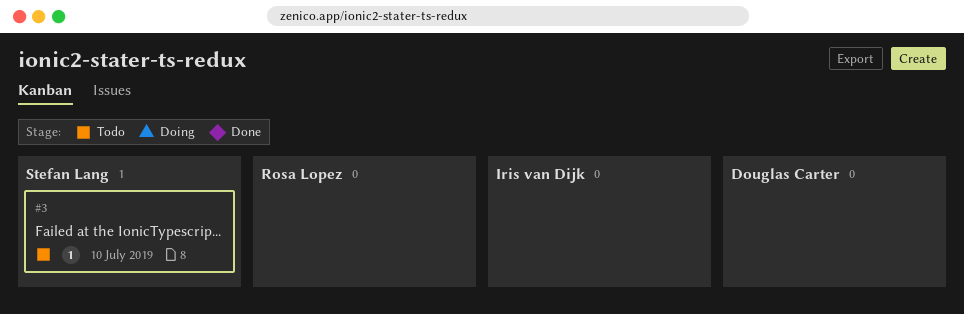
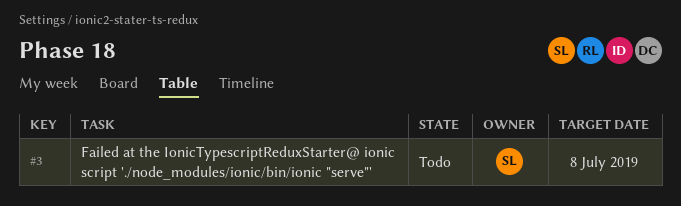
#3, due: Jul 10 -> Jul 8

